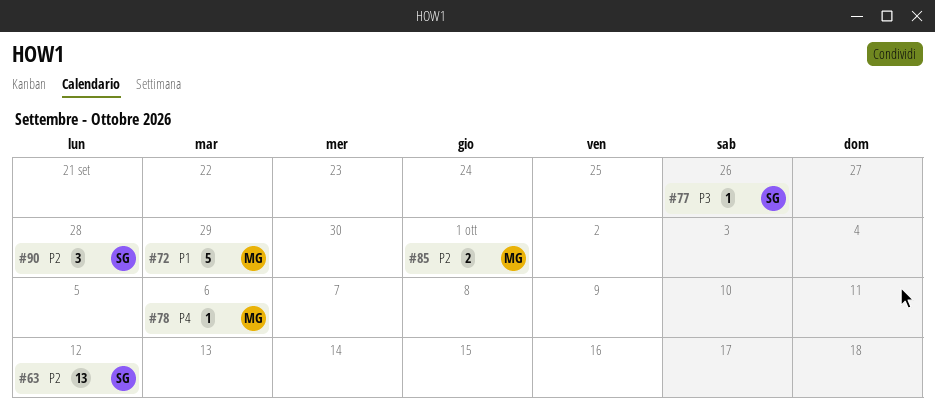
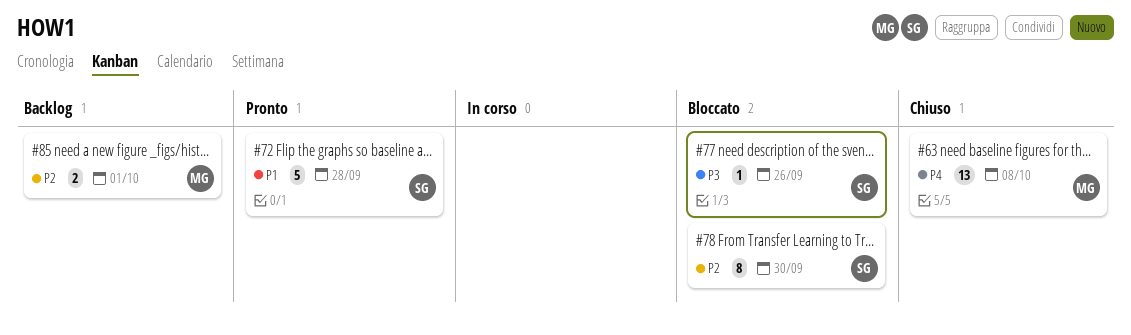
#63, owner: SG -> MG
#63, priority: P2 -> P4
#63, due: Oct 12 -> Oct 8
#72, owner: MG -> SG
#72, due: Sep 29 -> Sep 28
#78, owner: MG -> SG
#78, priority: P4 -> P2
#78, estimate: 1 -> 8
#78, due: Oct 6 -> Sep 30
#90: present -> none

